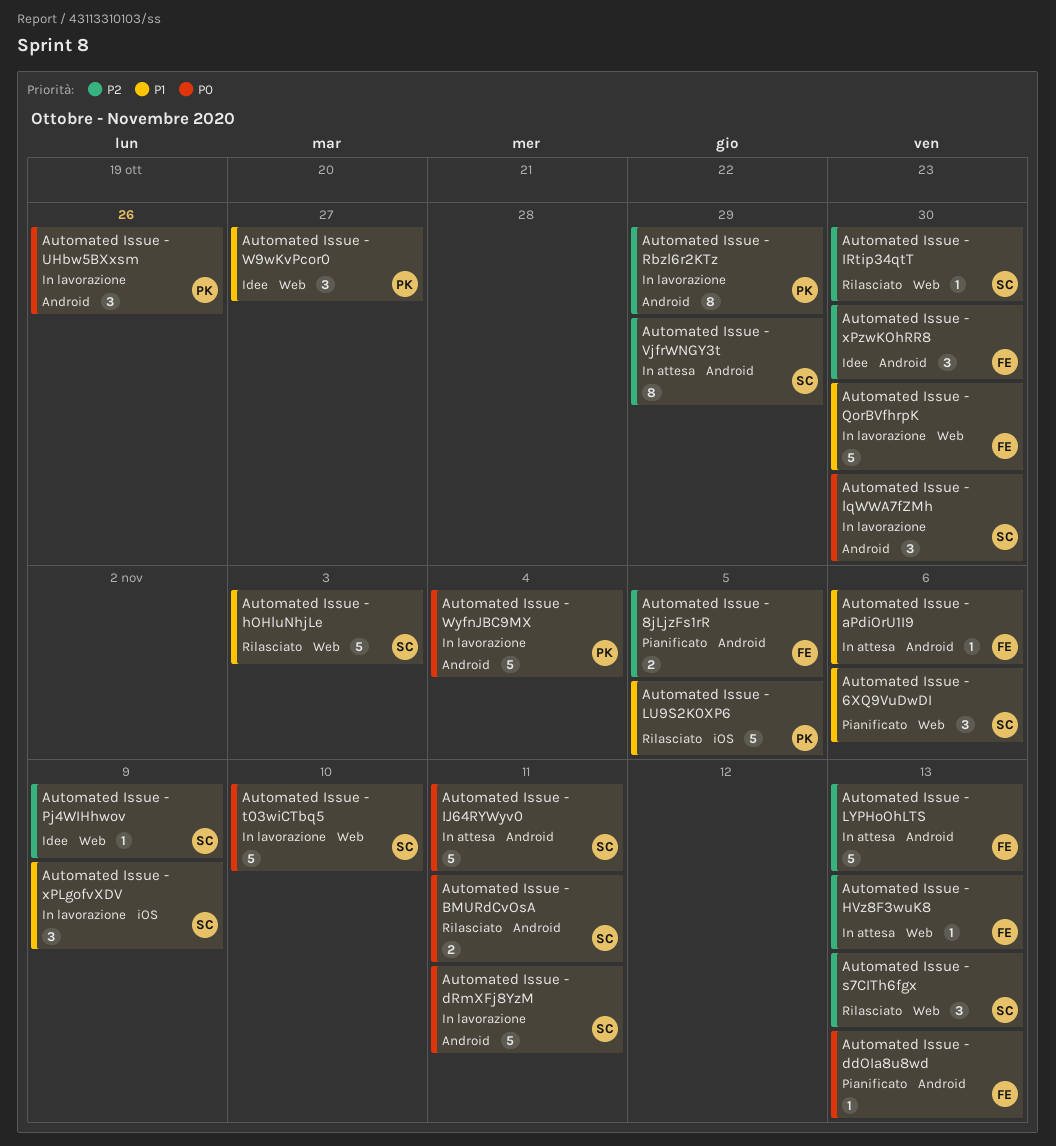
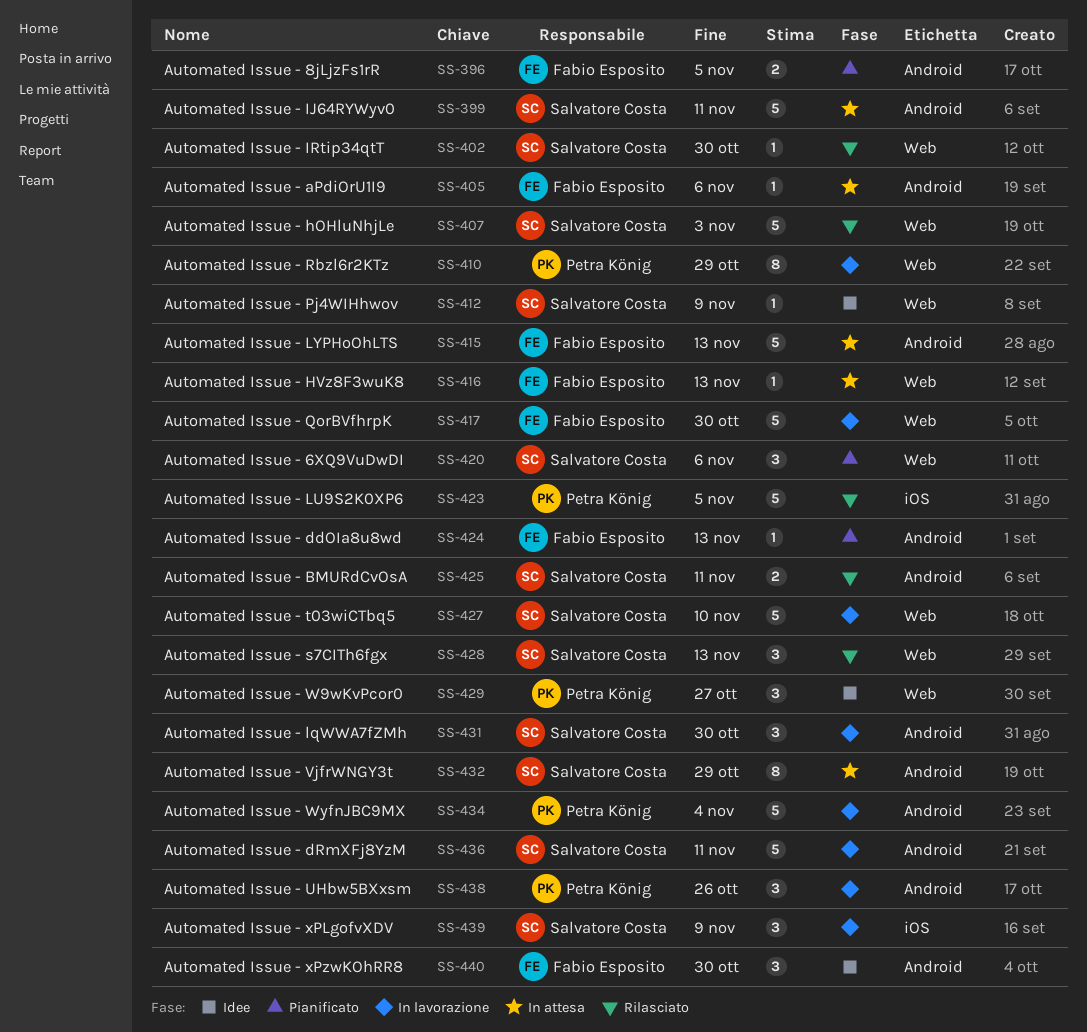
Automated Issue - Rbzl6r2KTz, label: Android -> Web

